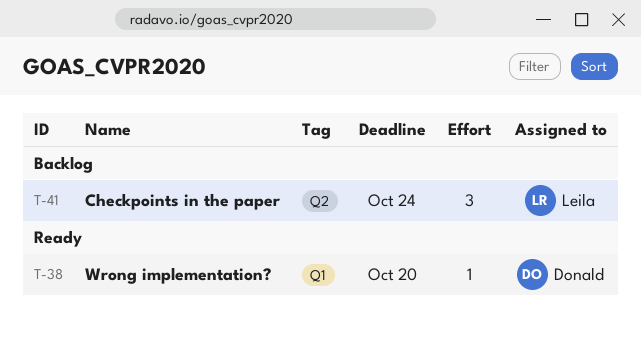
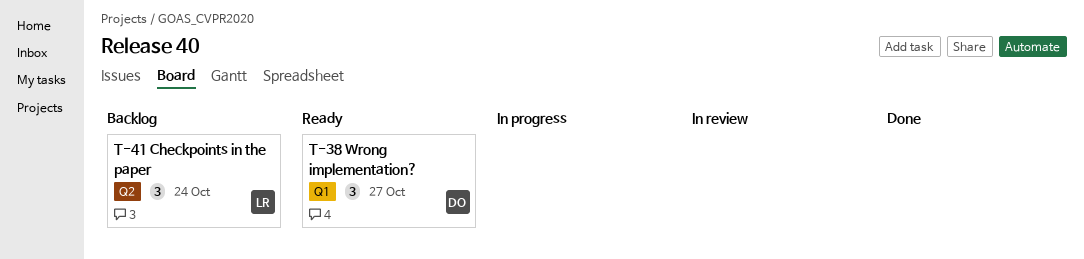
T-38, estimate: 1 -> 3
T-38, due: Oct 20 -> Oct 27

